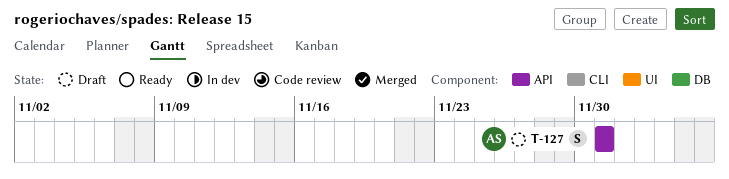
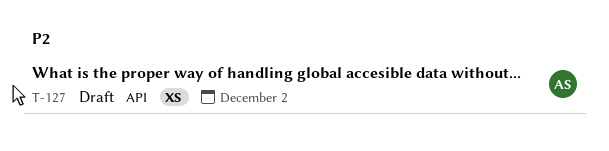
T-127, estimate: S -> XS
T-127, due: Dec 1 -> Dec 2

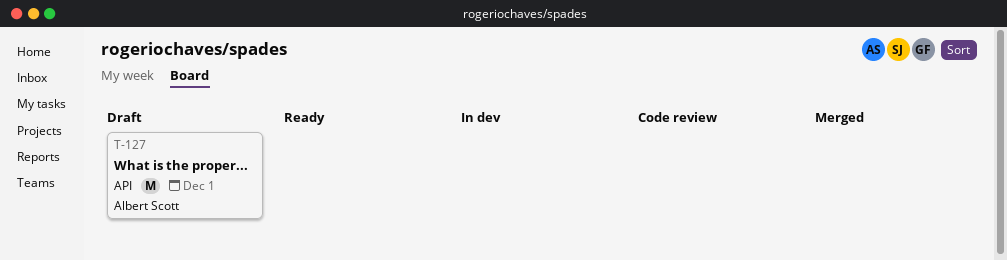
T-127, estimate: XS -> M
T-127, due: Dec 2 -> Dec 1

